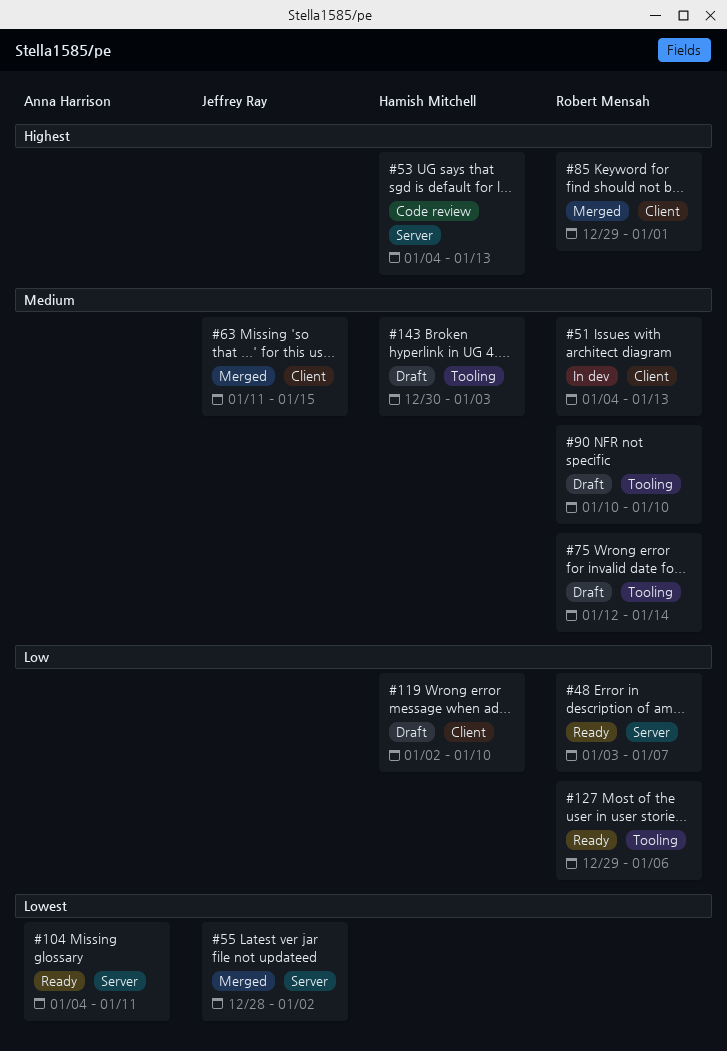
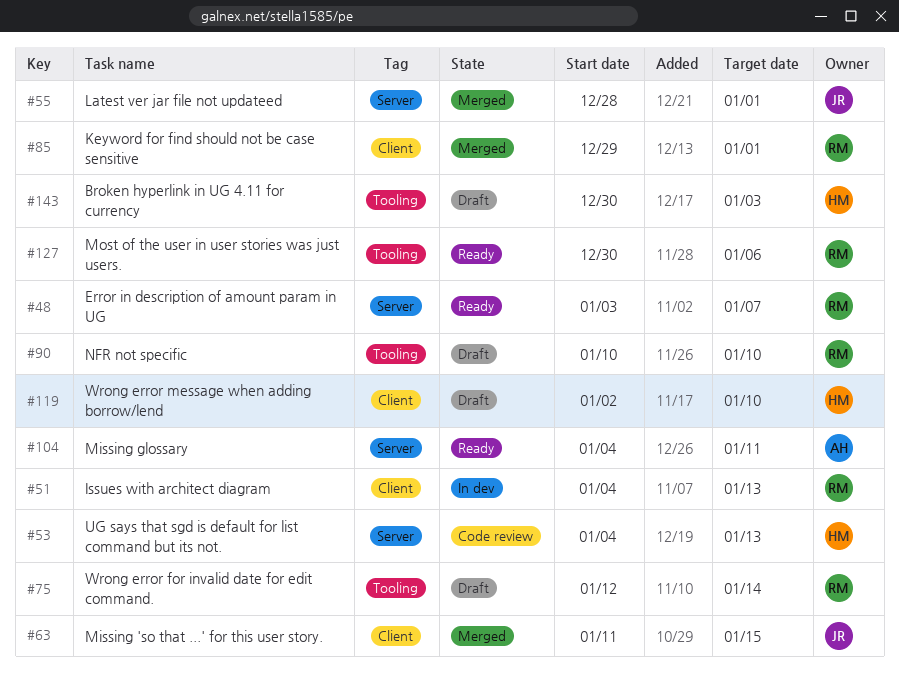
#55, due: Jan 2 -> Jan 1
#127, start: Dec 29 -> Dec 30

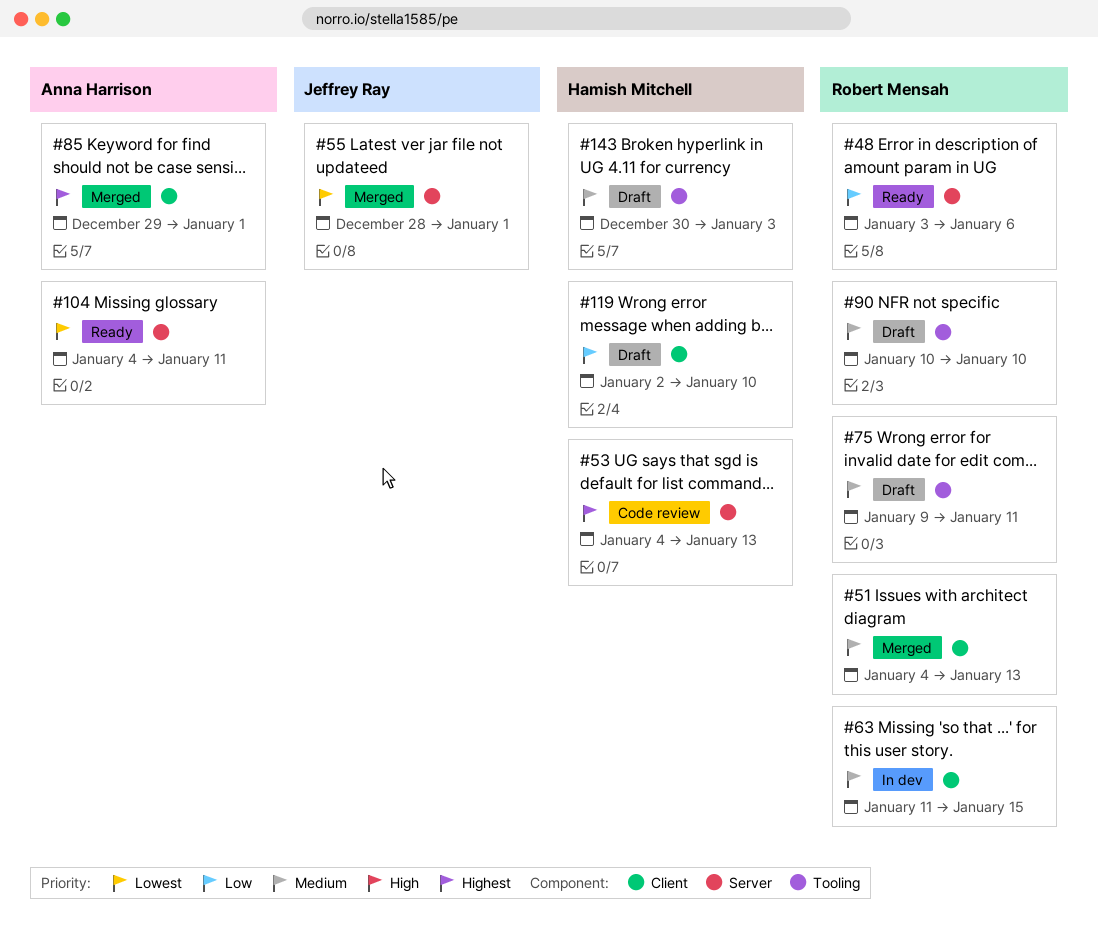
#48, due: Jan 7 -> Jan 6
#51, status: In dev -> Merged
#63, status: Merged -> In dev
#63, owner: Jeffrey Ray -> Robert Mensah
#75, start: Jan 12 -> Jan 9
#75, due: Jan 14 -> Jan 11
#85, owner: Robert Mensah -> Anna Harrison
#127: present -> none

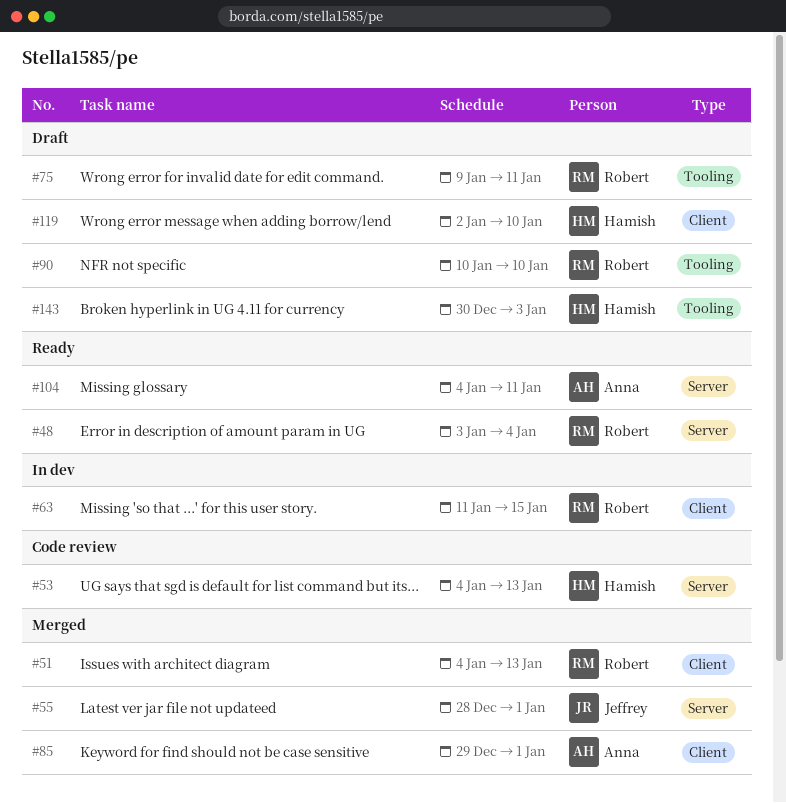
#48, due: Jan 6 -> Jan 4

